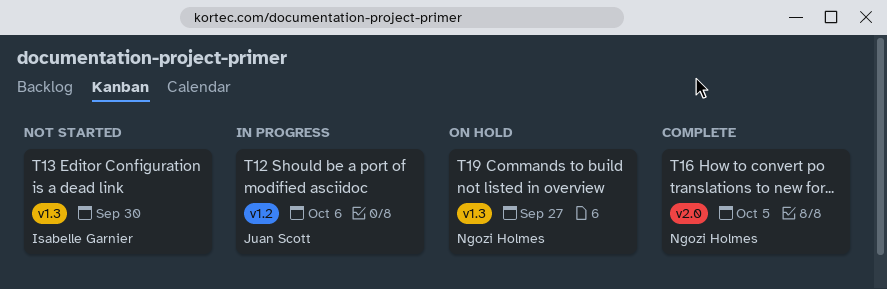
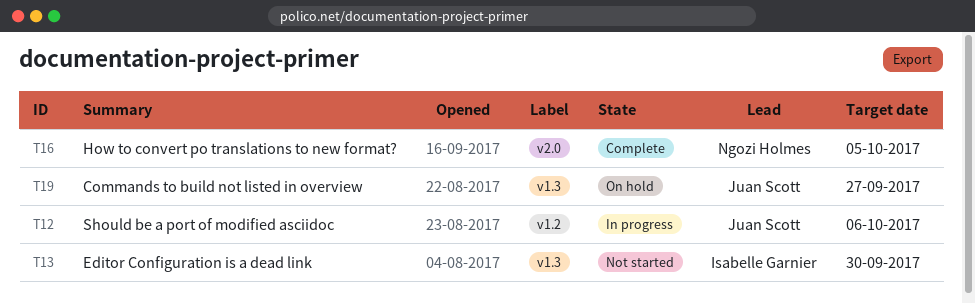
T19, owner: Ngozi Holmes -> Juan Scott

